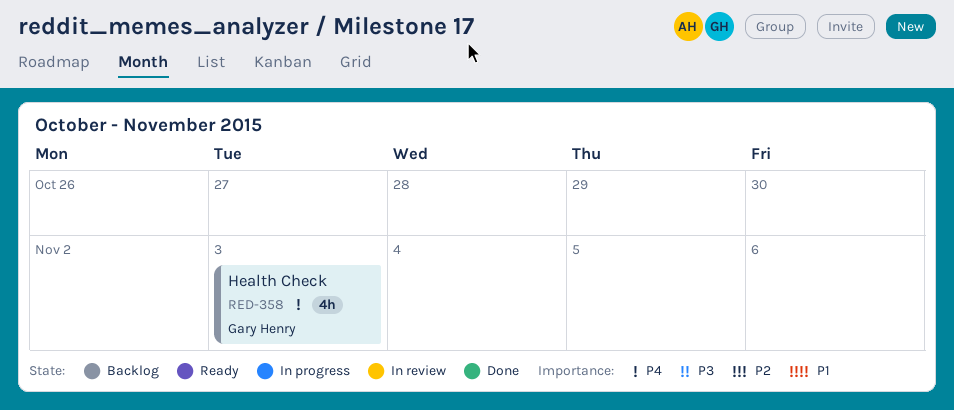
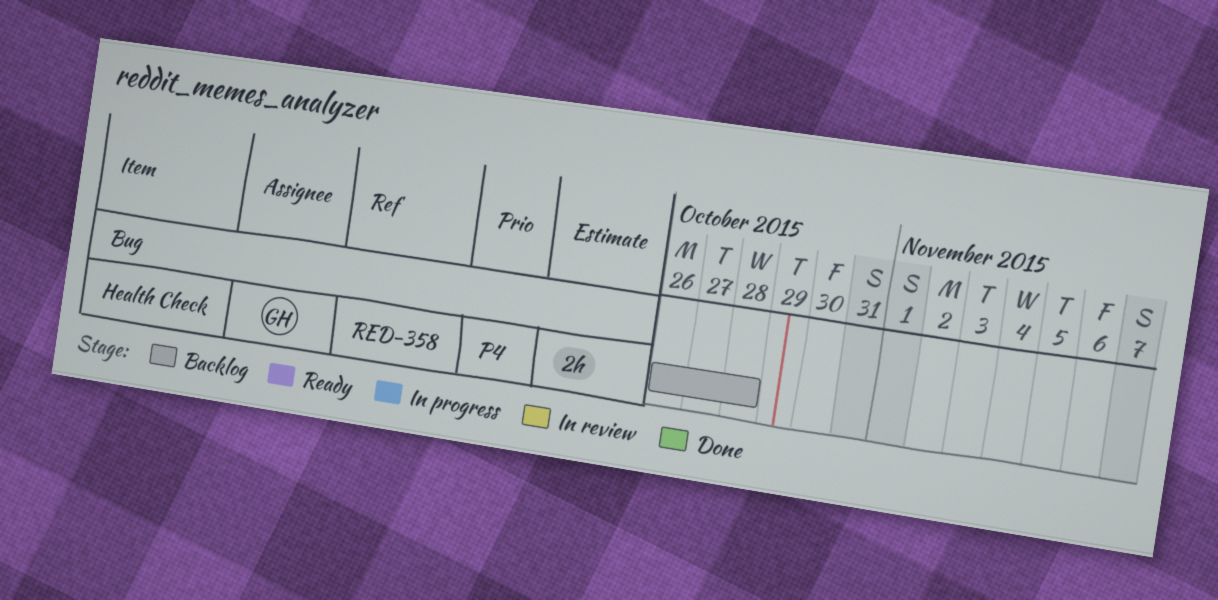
RED-358, estimate: 4h -> 2h
RED-358, due: Nov 3 -> Oct 28

